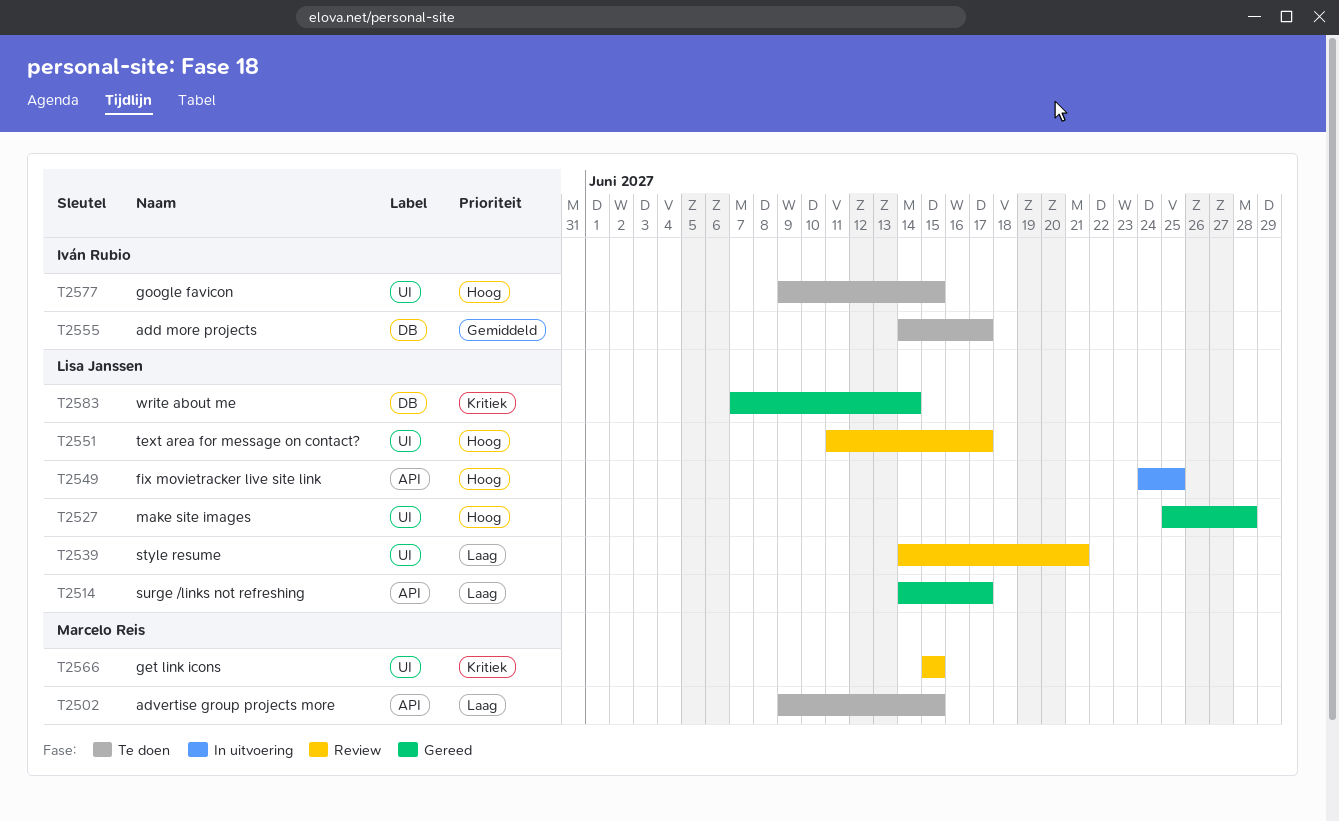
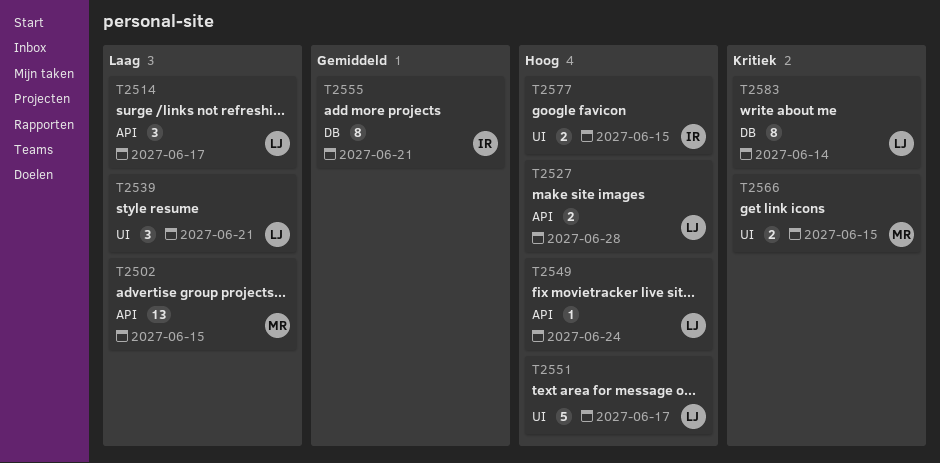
T2527, label: UI -> API
T2549, due: Jun 25 -> Jun 24
T2555, due: Jun 17 -> Jun 21

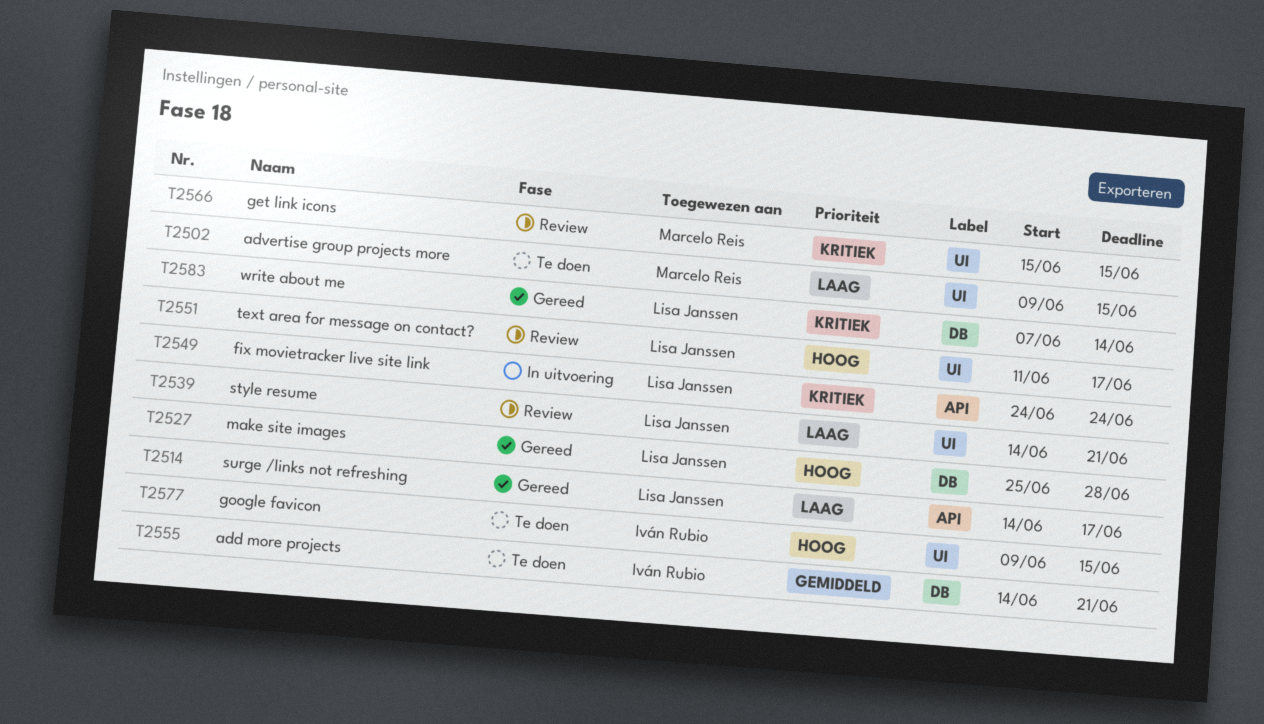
T2502, label: API -> UI
T2527, label: API -> DB
T2549, priority: Hoog -> Kritiek

